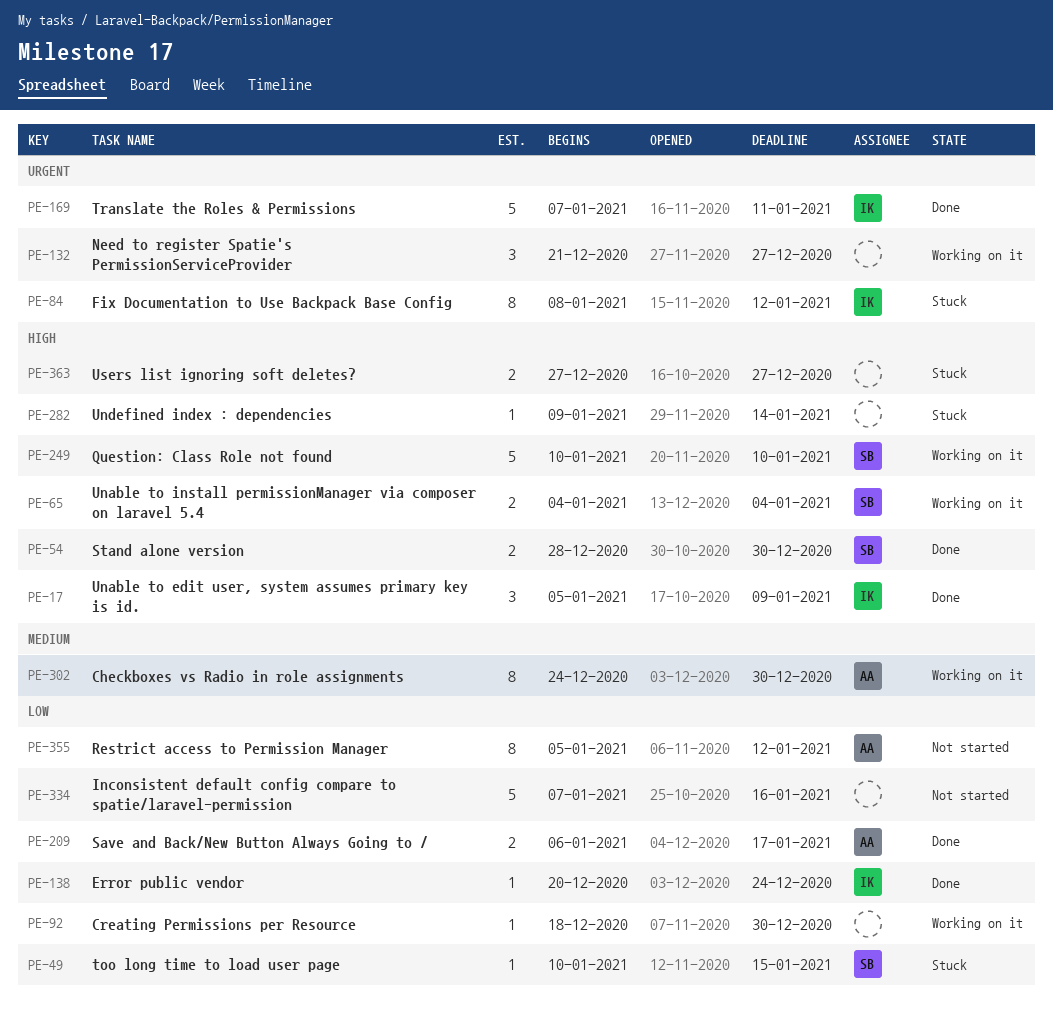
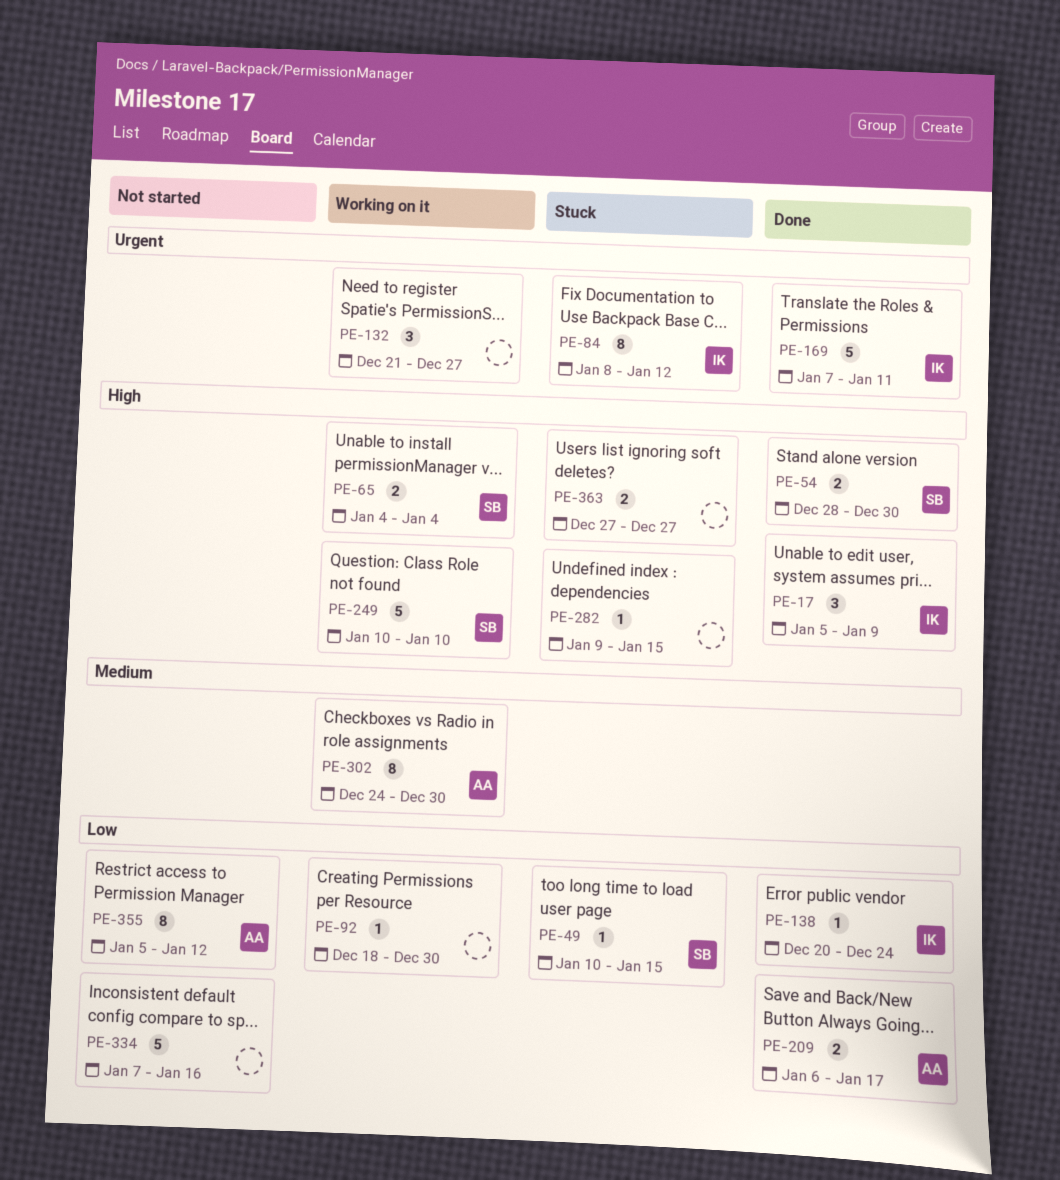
PE-282, due: Jan 14 -> Jan 15

